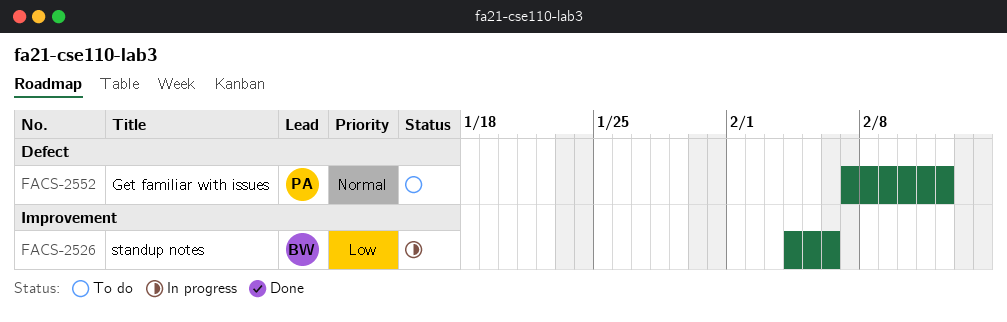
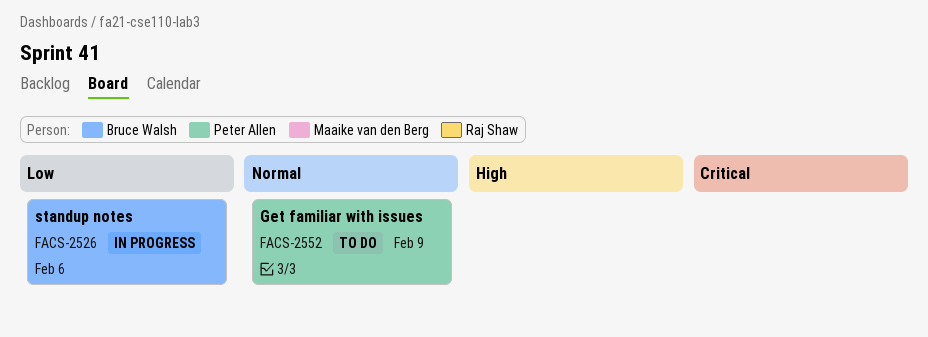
FACS-2552, due: Feb 12 -> Feb 9

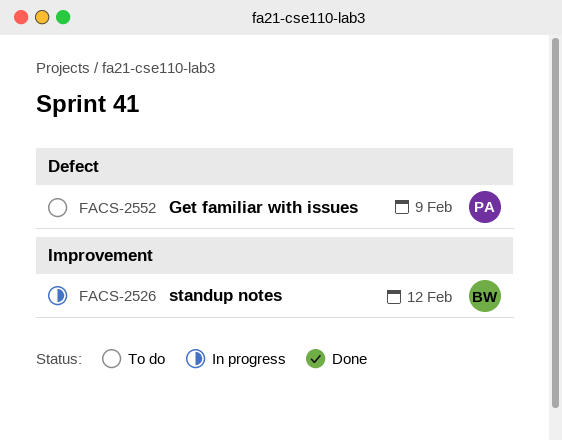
FACS-2526, due: Feb 6 -> Feb 12

